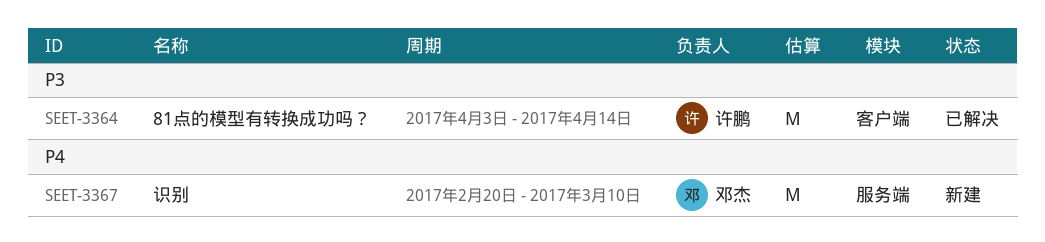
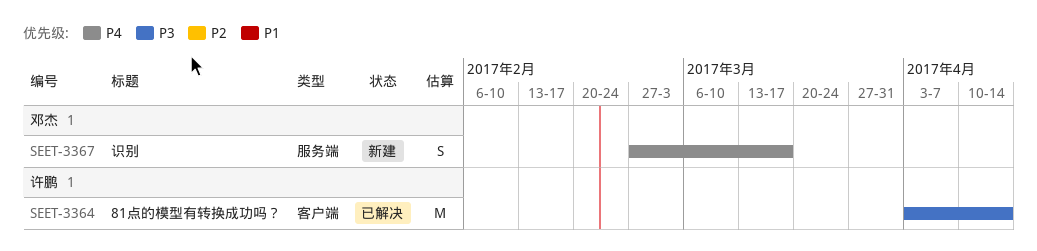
SEET-3367, estimate: M -> S
SEET-3367, start: Feb 20 -> Feb 27
SEET-3367, due: Mar 10 -> Mar 17

